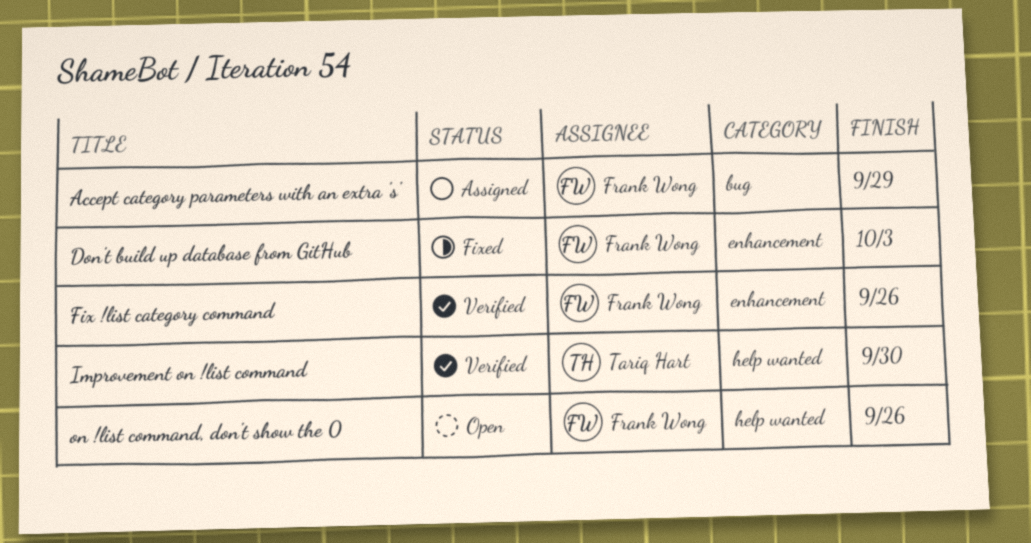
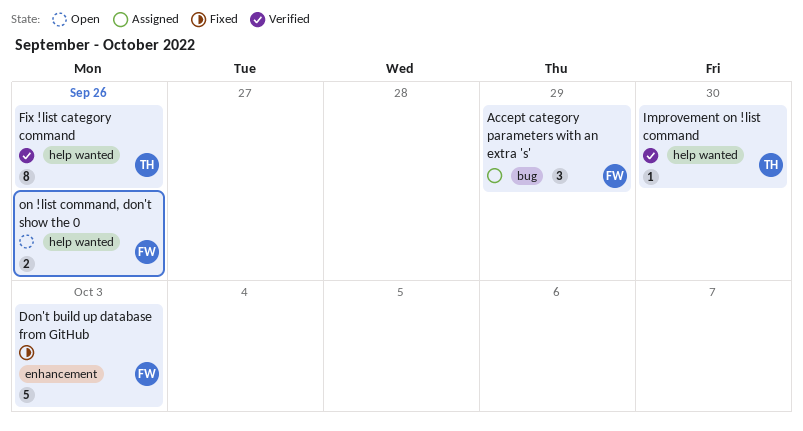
Fix !list category command, owner: Frank Wong -> Tariq Hart
Fix !list category command, label: enhancement -> help wanted

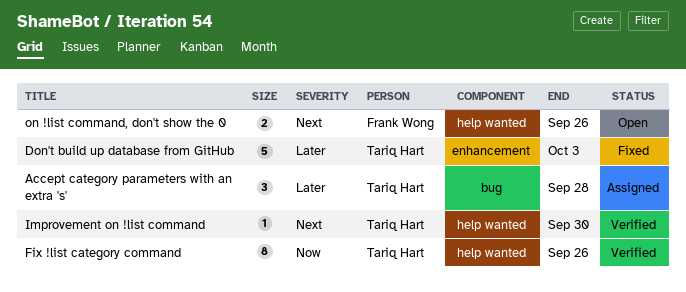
Accept category parameters with an extra 's', owner: Frank Wong -> Tariq Hart
Accept category parameters with an extra 's', due: Sep 29 -> Sep 28
Don't build up database from GitHub, owner: Frank Wong -> Tariq Hart

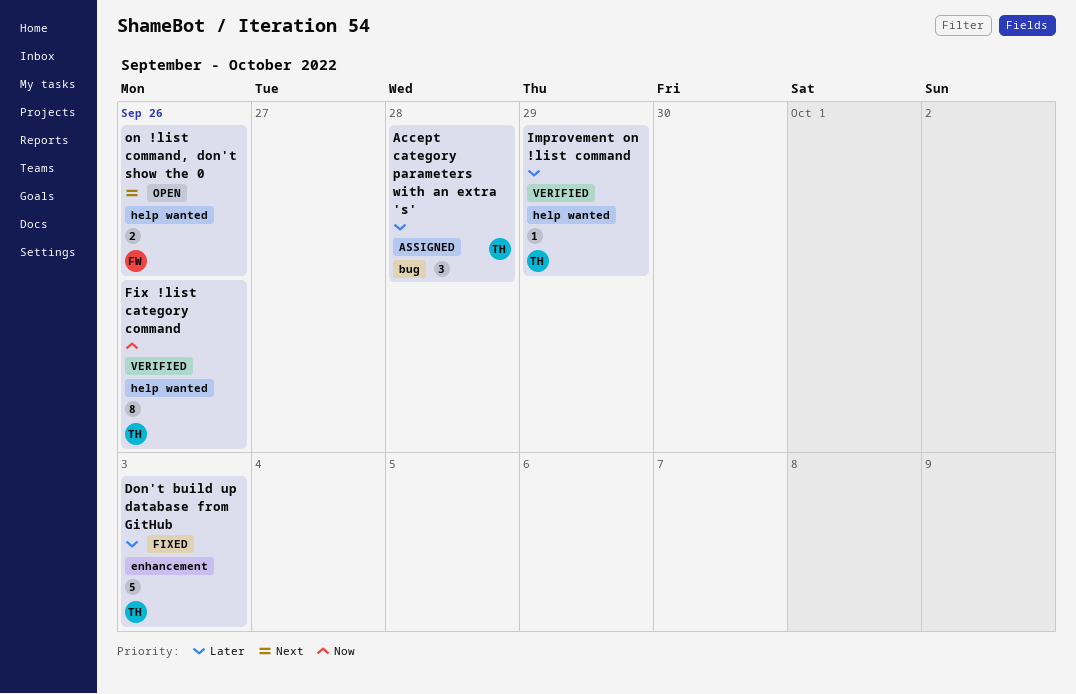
Improvement on !list command, priority: Next -> Later
Improvement on !list command, due: Sep 30 -> Sep 29

